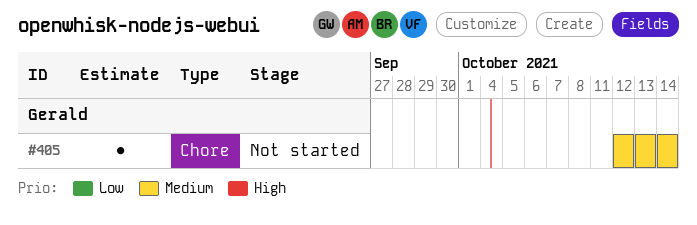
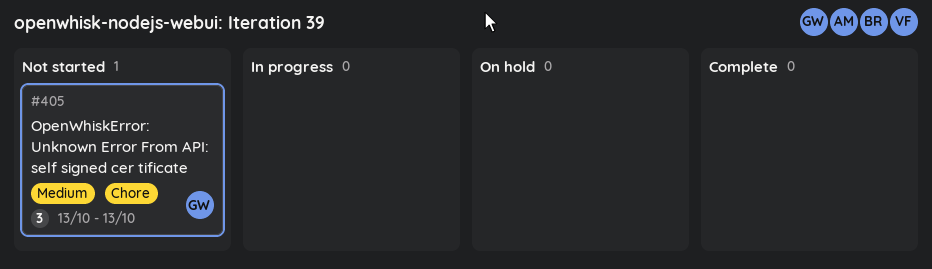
#405, estimate: 1 -> 3
#405, start: Oct 12 -> Oct 13
#405, due: Oct 14 -> Oct 13

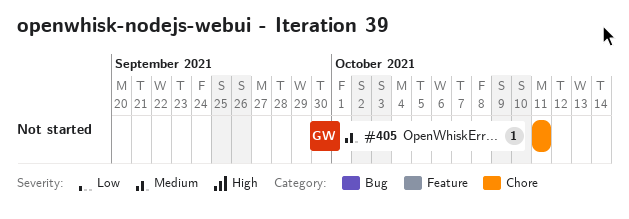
#405, estimate: 3 -> 1
#405, start: Oct 13 -> Oct 11
#405, due: Oct 13 -> Oct 11

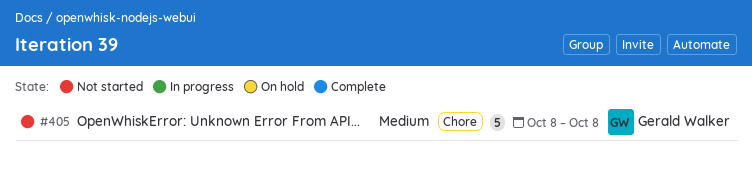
#405, estimate: 1 -> 5
#405, start: Oct 11 -> Oct 8
#405, due: Oct 11 -> Oct 8

